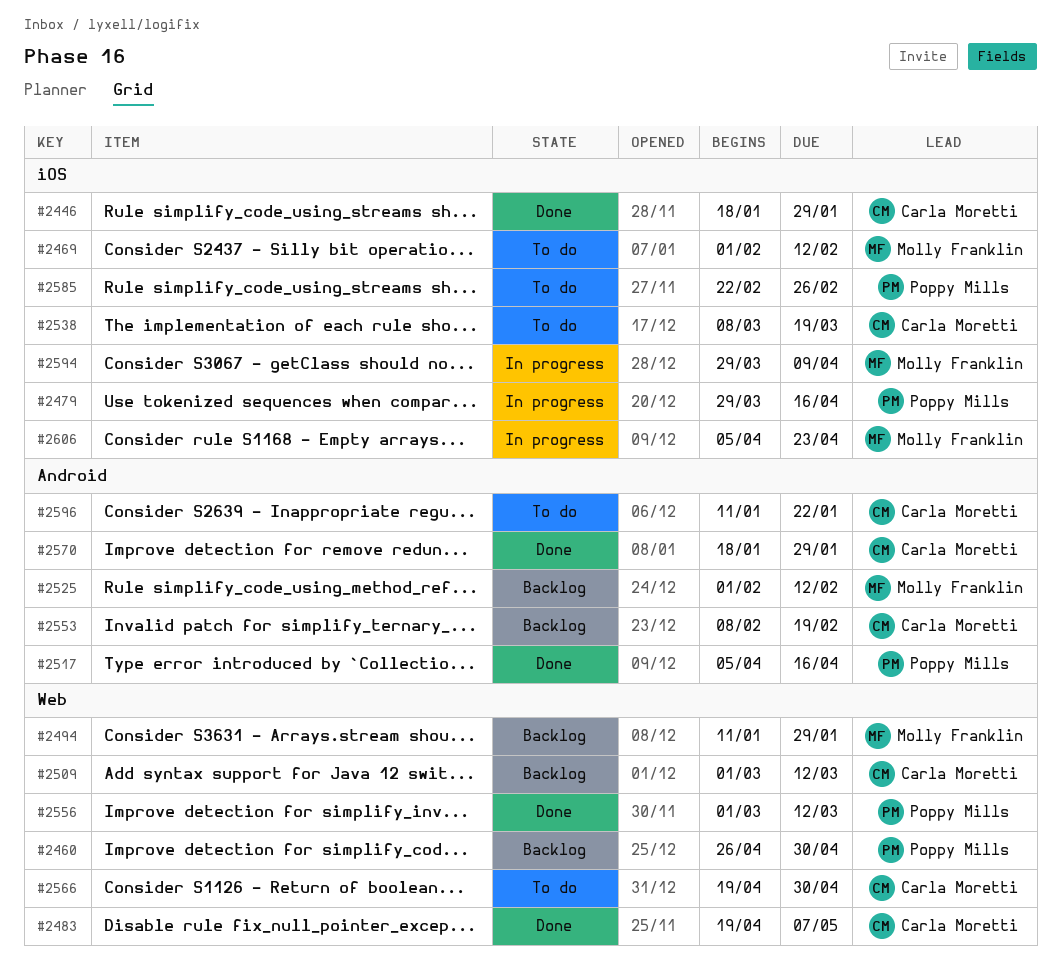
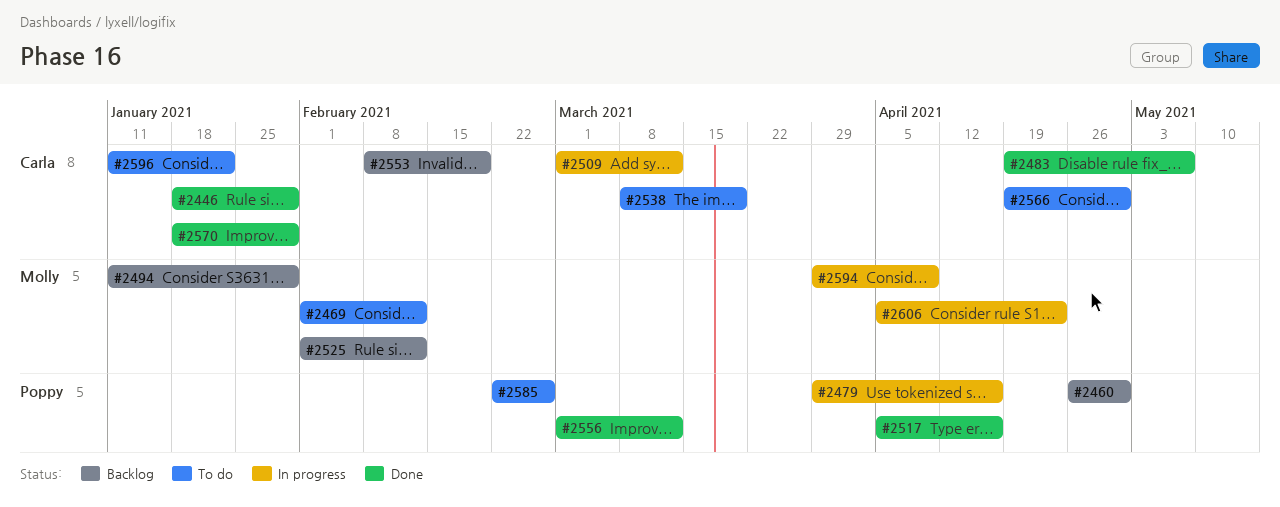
#2509, status: Backlog -> In progress

